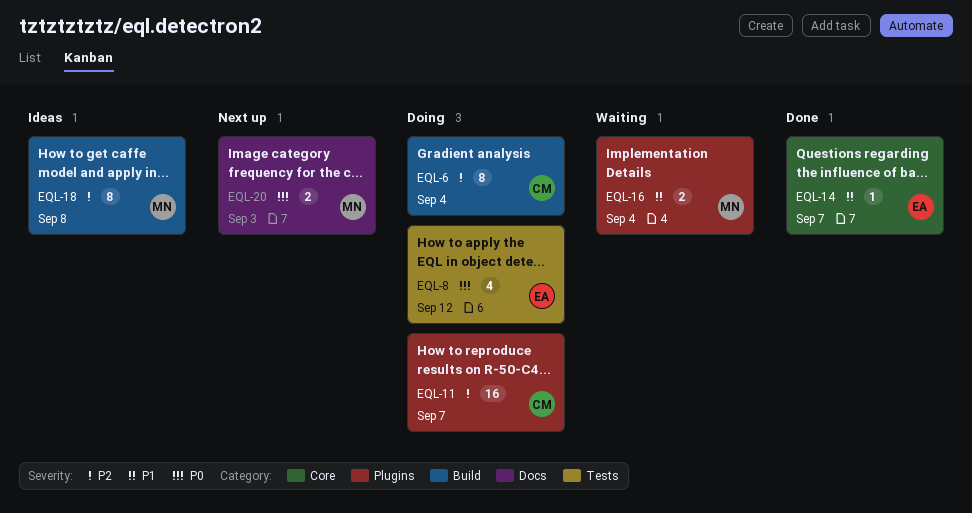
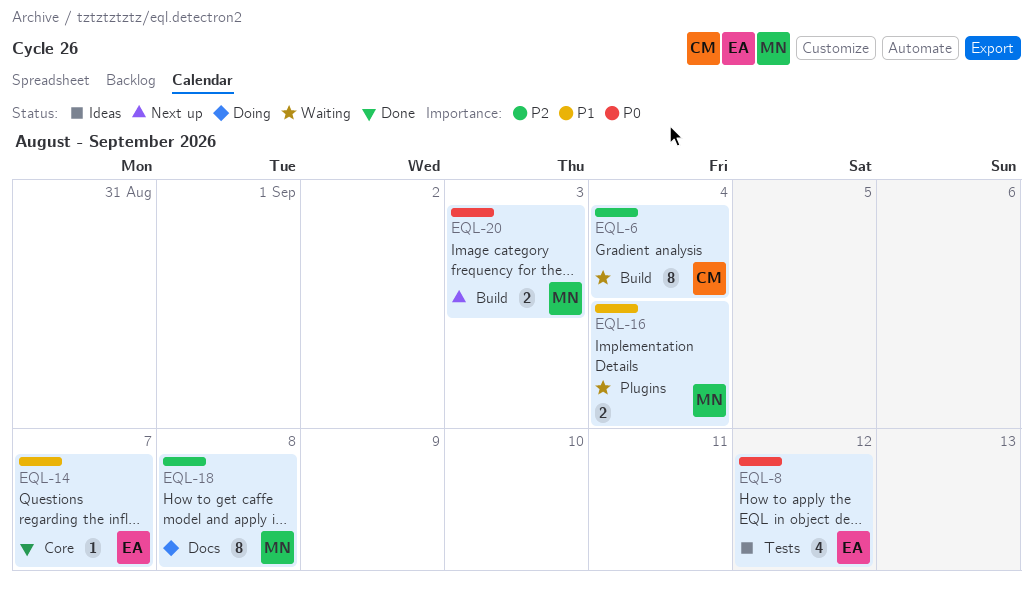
EQL-6, status: Doing -> Waiting
EQL-8, status: Doing -> Ideas
EQL-11: present -> none
EQL-18, status: Ideas -> Doing
EQL-18, label: Build -> Docs
EQL-20, label: Docs -> Build

